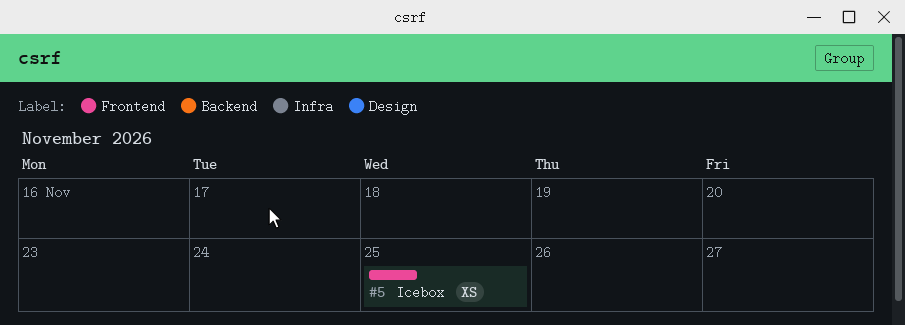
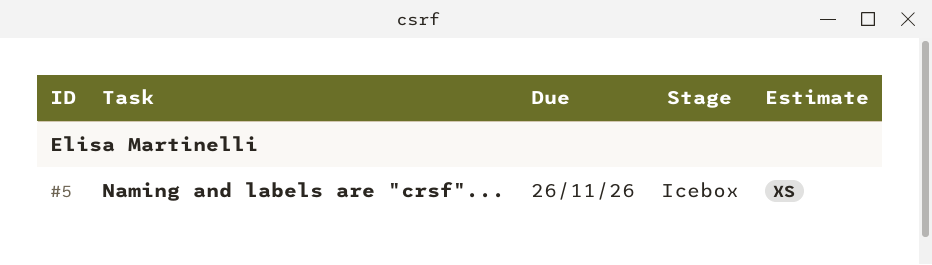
#5, due: Nov 25 -> Nov 26

